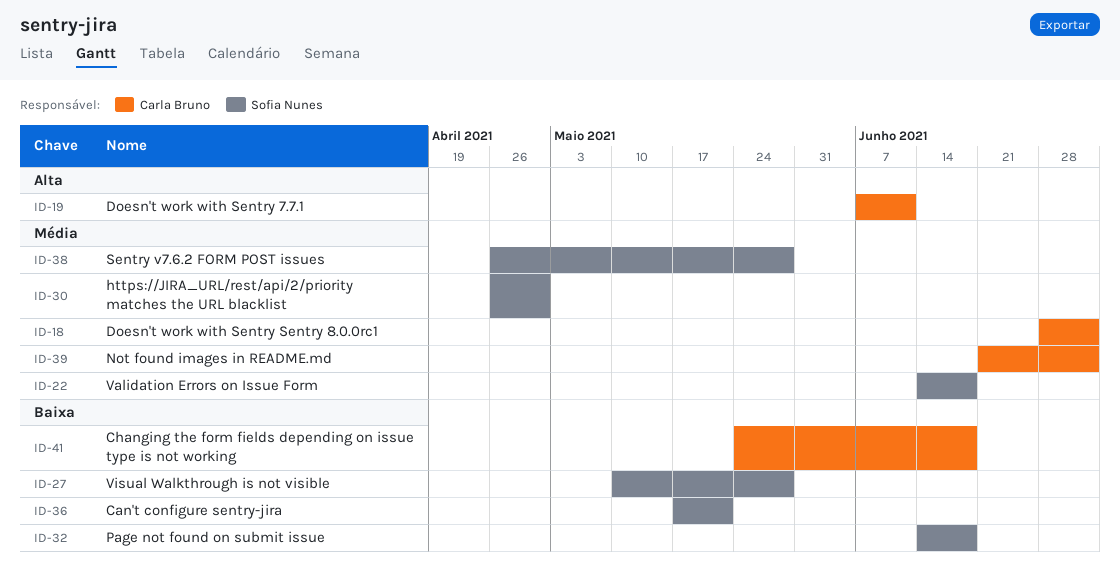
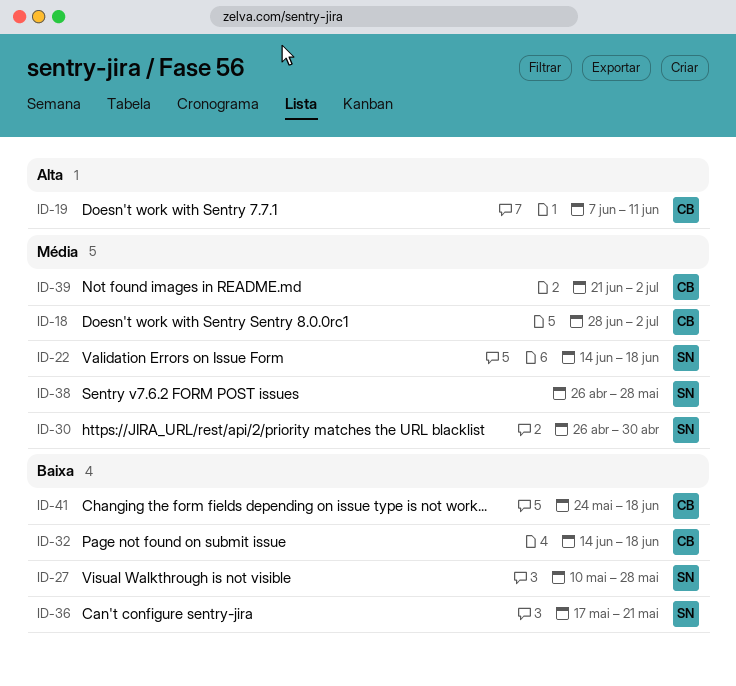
ID-32, owner: Sofia Nunes -> Carla Bruno

